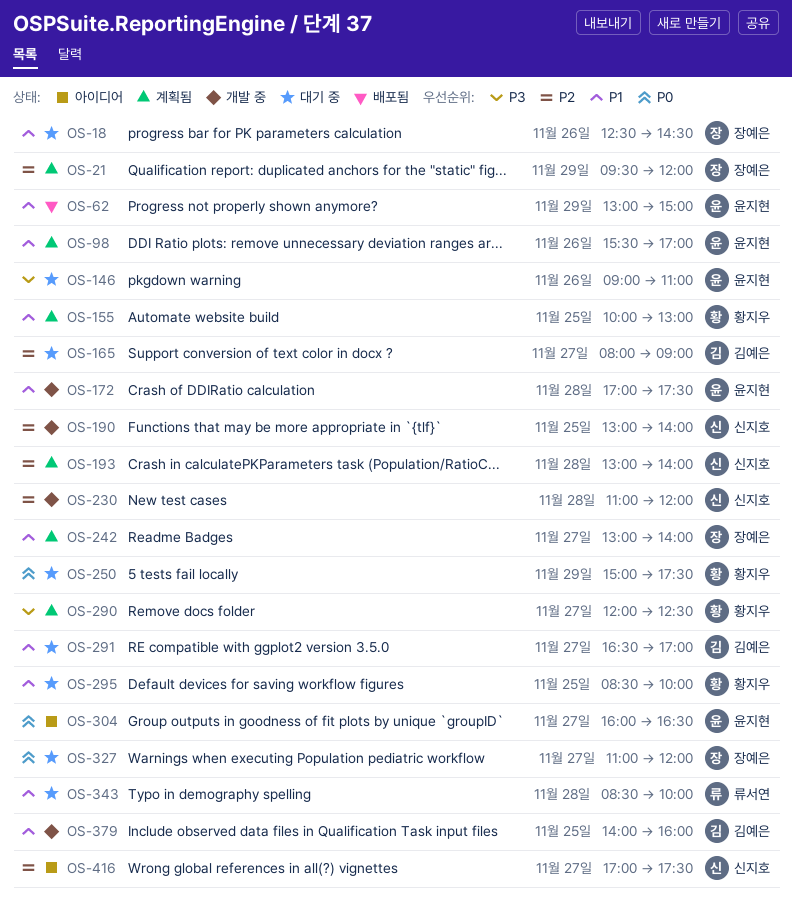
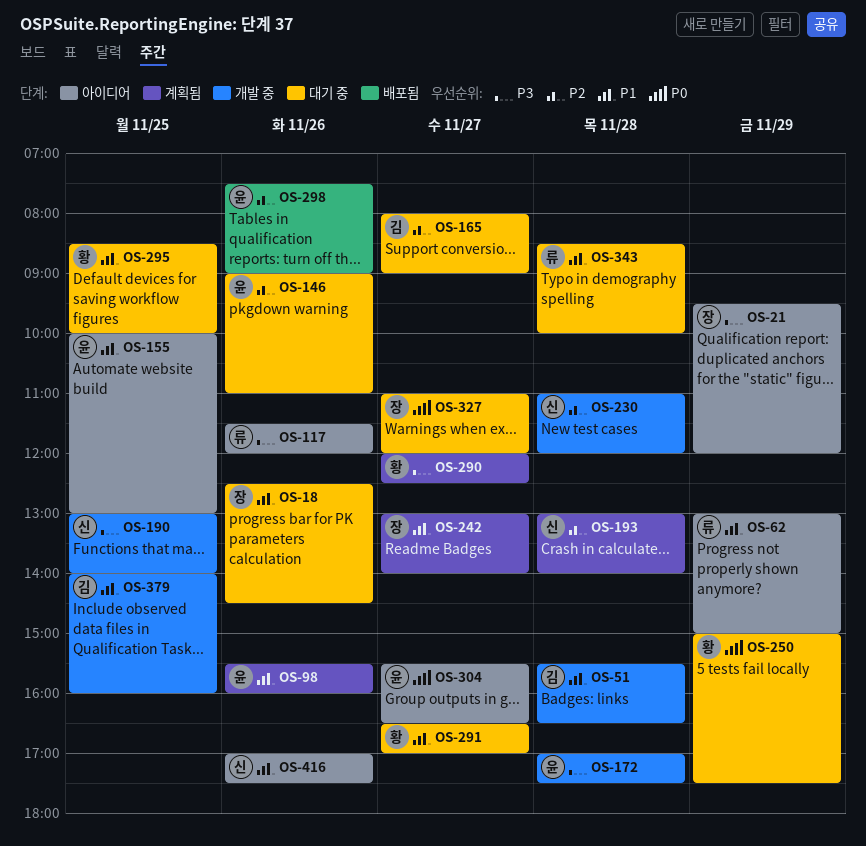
OS-21, status: 계획됨 -> 아이디어
OS-21, priority: P2 -> P3
OS-51: none -> present
OS-62, status: 배포됨 -> 아이디어
OS-62, owner: 윤지현 -> 류서연
OS-98, ends: 17:00 -> 16:00
OS-117: none -> present
OS-146, priority: P3 -> P2
OS-155, status: 계획됨 -> 아이디어
OS-155, owner: 황지우 -> 윤지현
OS-172, priority: P1 -> P3
OS-190, priority: P2 -> P3
OS-291, owner: 김예은 -> 황지우
OS-298: none -> present
OS-304, begins: 16:00 -> 15:30
OS-416, priority: P2 -> P1
OS-416, day: Nov 27 -> Nov 26

